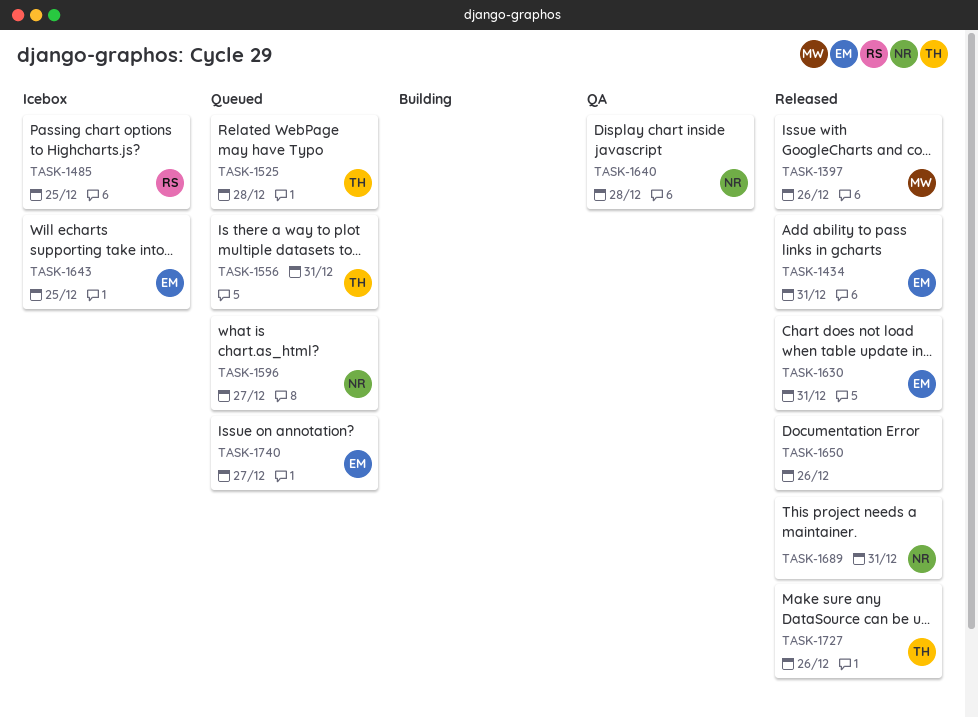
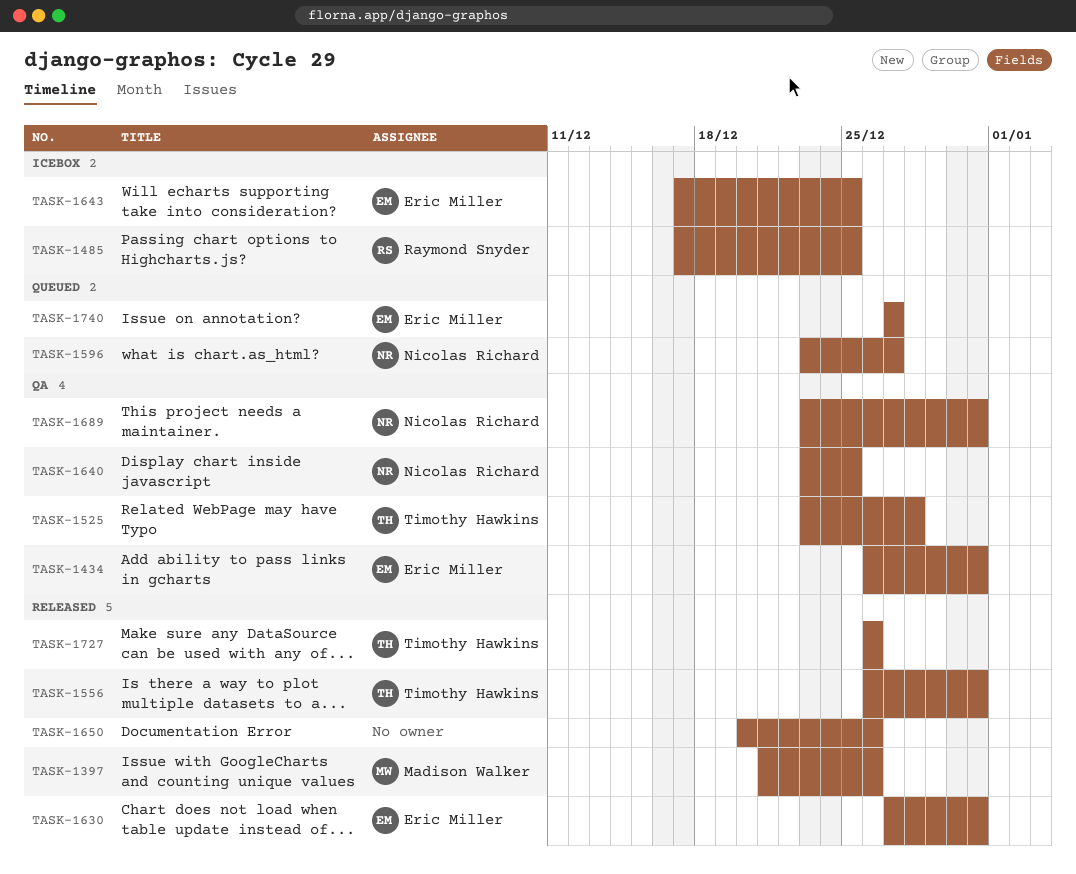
TASK-1434, status: Released -> QA
TASK-1525, status: Queued -> QA
TASK-1556, status: Queued -> Released
TASK-1640, due: Dec 28 -> Dec 25
TASK-1689, status: Released -> QA

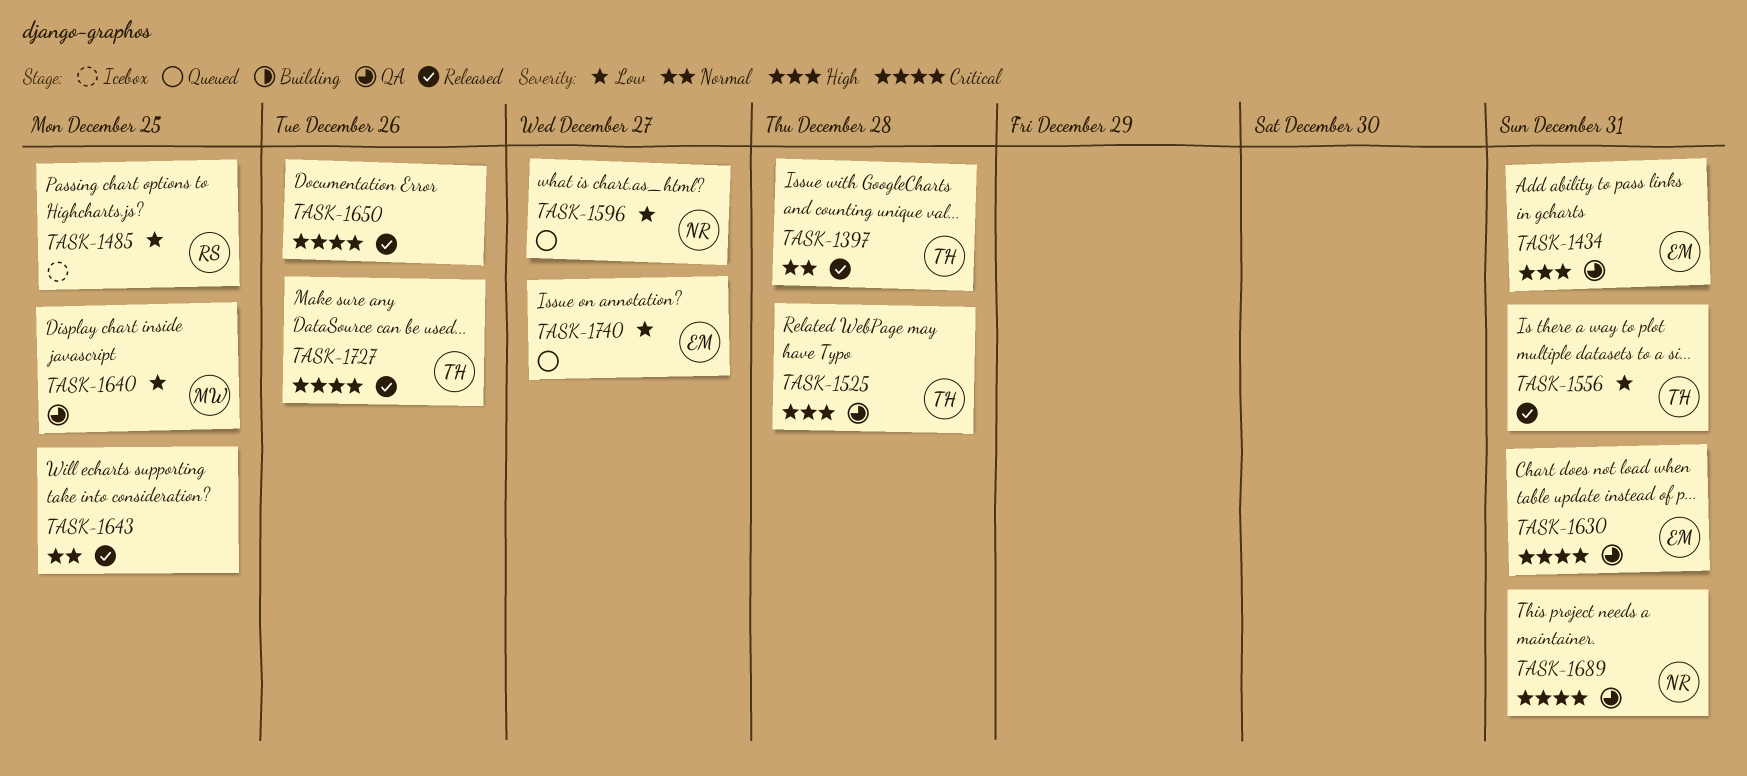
TASK-1397, owner: Madison Walker -> Timothy Hawkins
TASK-1397, due: Dec 26 -> Dec 28
TASK-1630, status: Released -> QA
TASK-1640, owner: Nicolas Richard -> Madison Walker
TASK-1643, status: Icebox -> Released
TASK-1643, owner: Eric Miller -> none

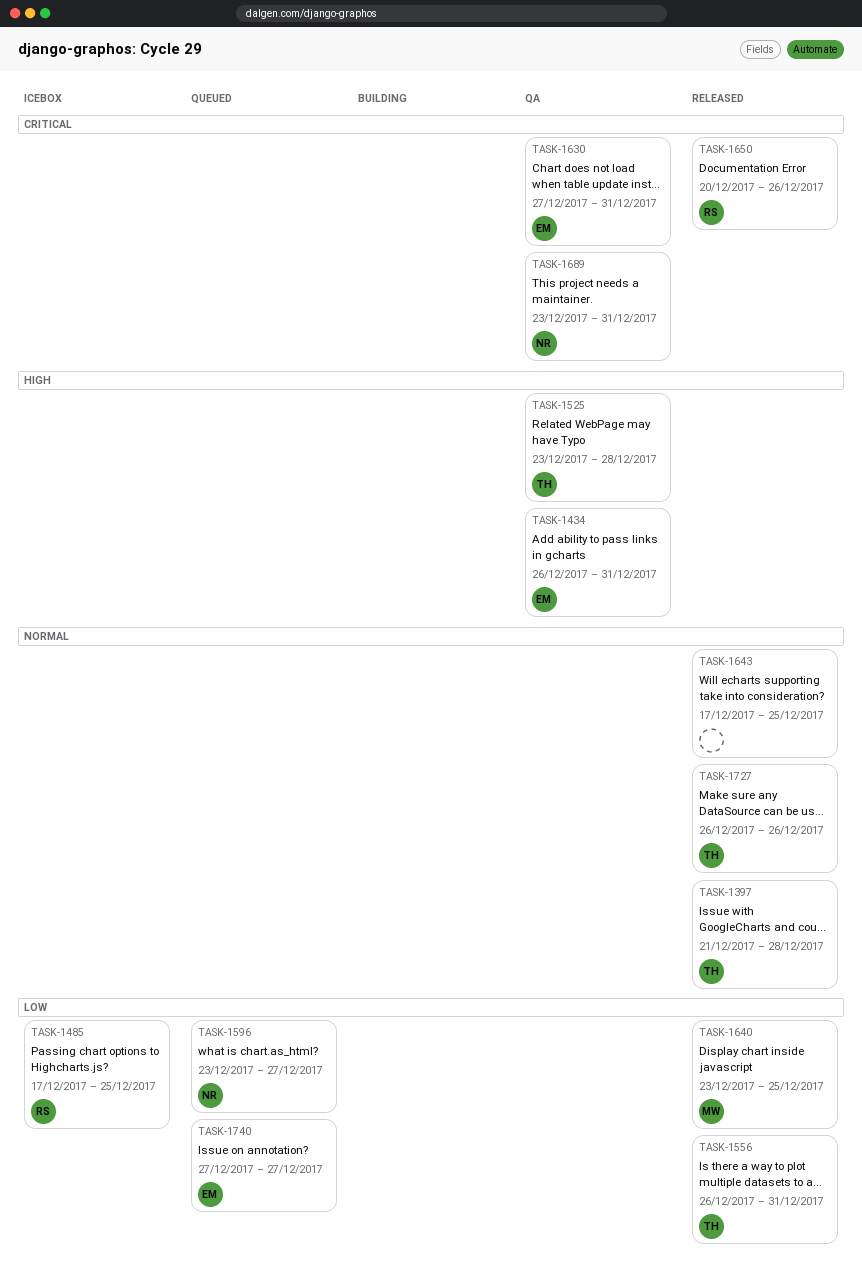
TASK-1640, status: QA -> Released
TASK-1650, owner: none -> RS
TASK-1727, priority: Critical -> Normal

